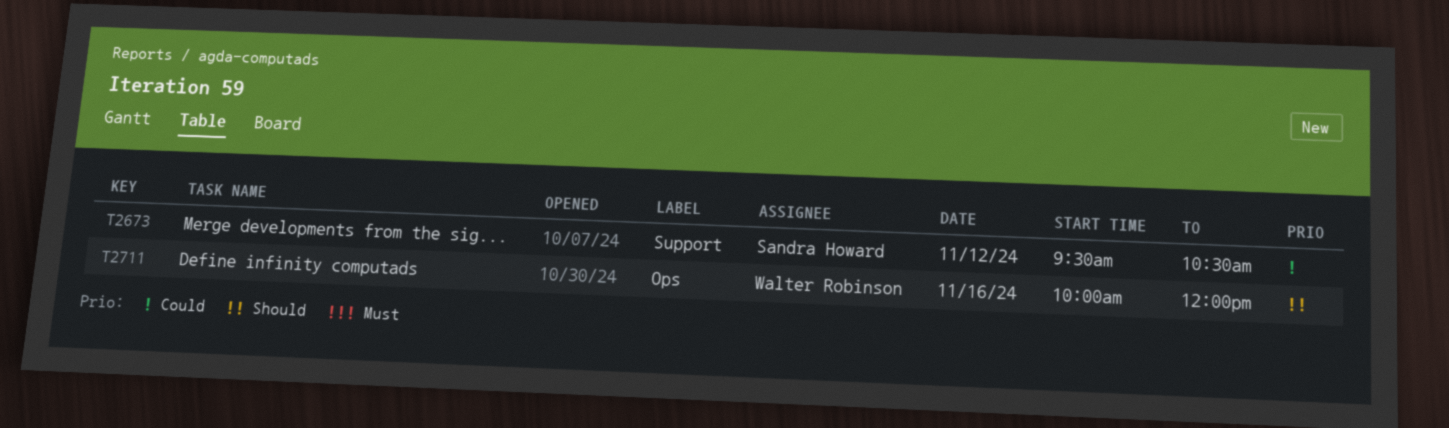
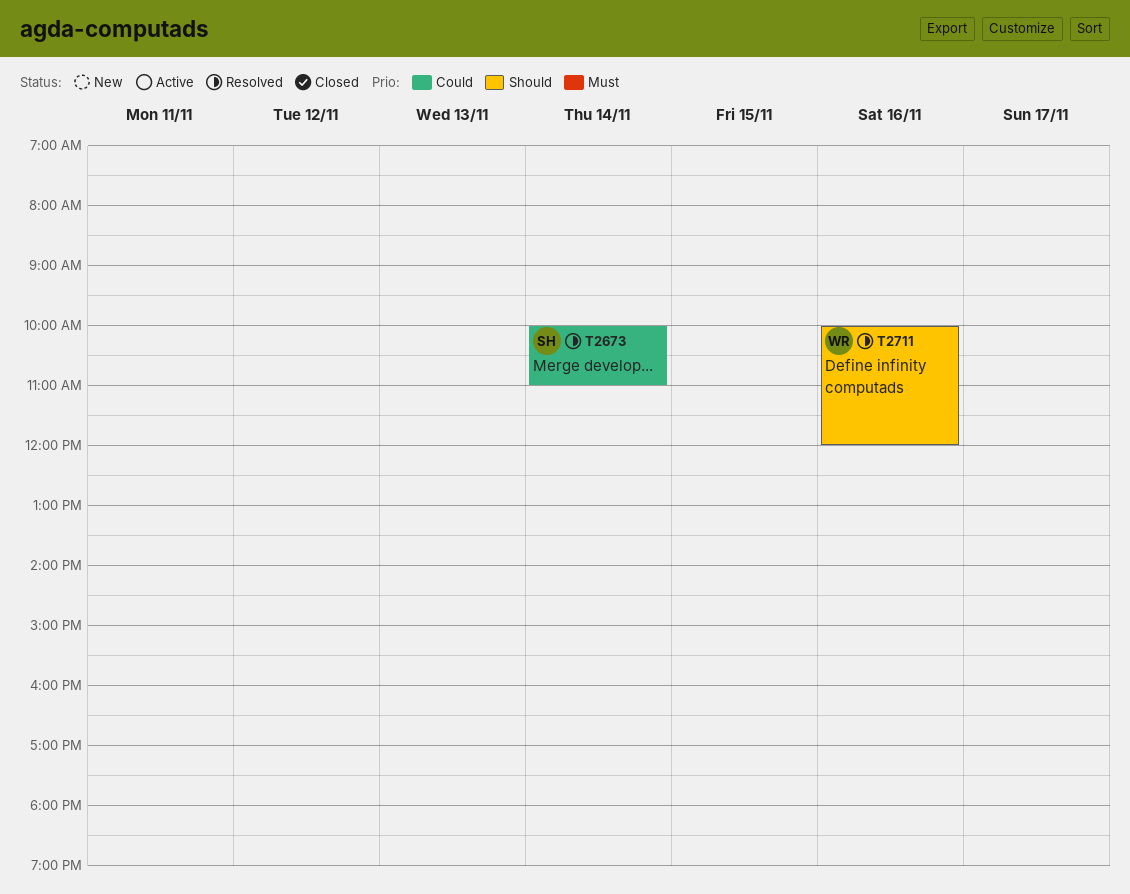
T2673, day: Nov 12 -> Nov 14
T2673, begins: 09:30 -> 10:00
T2673, ends: 10:30 -> 11:00

